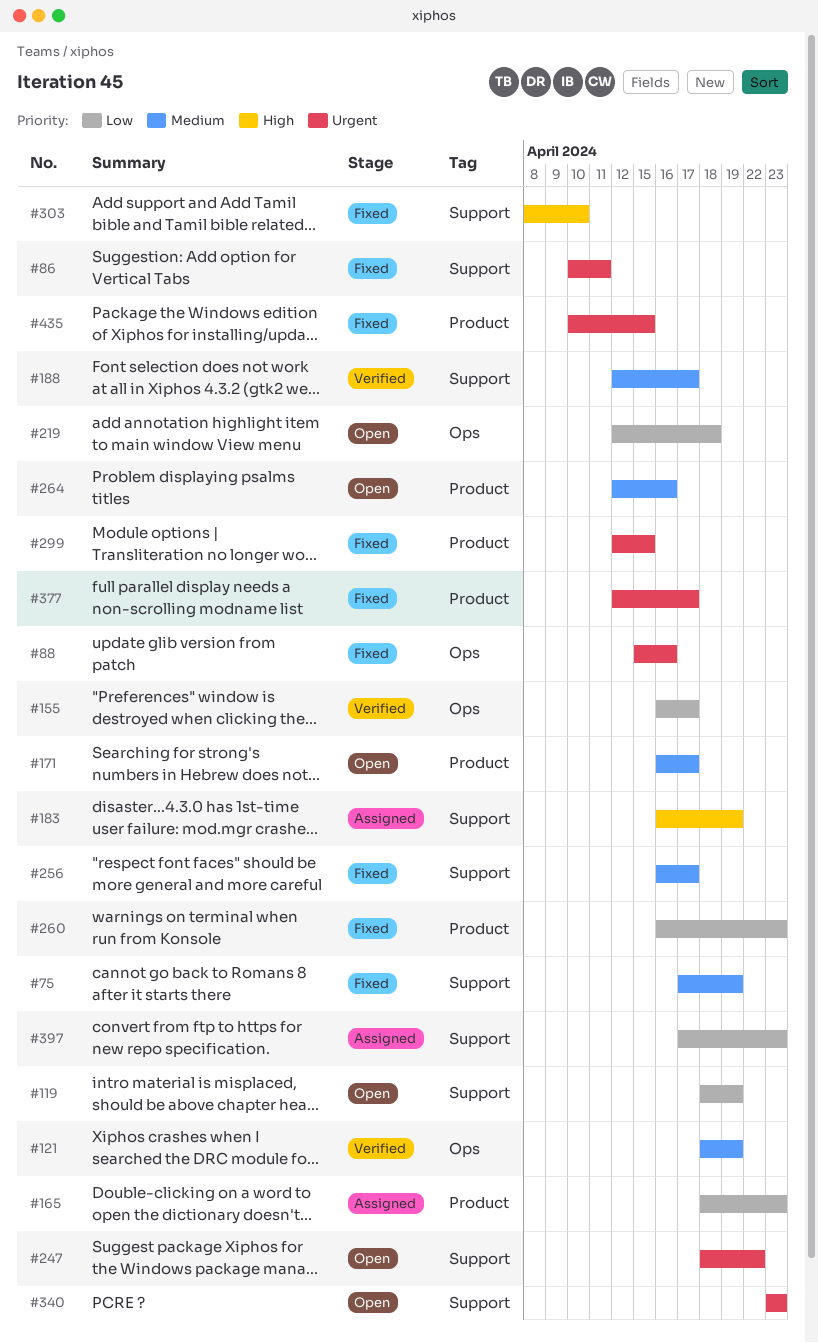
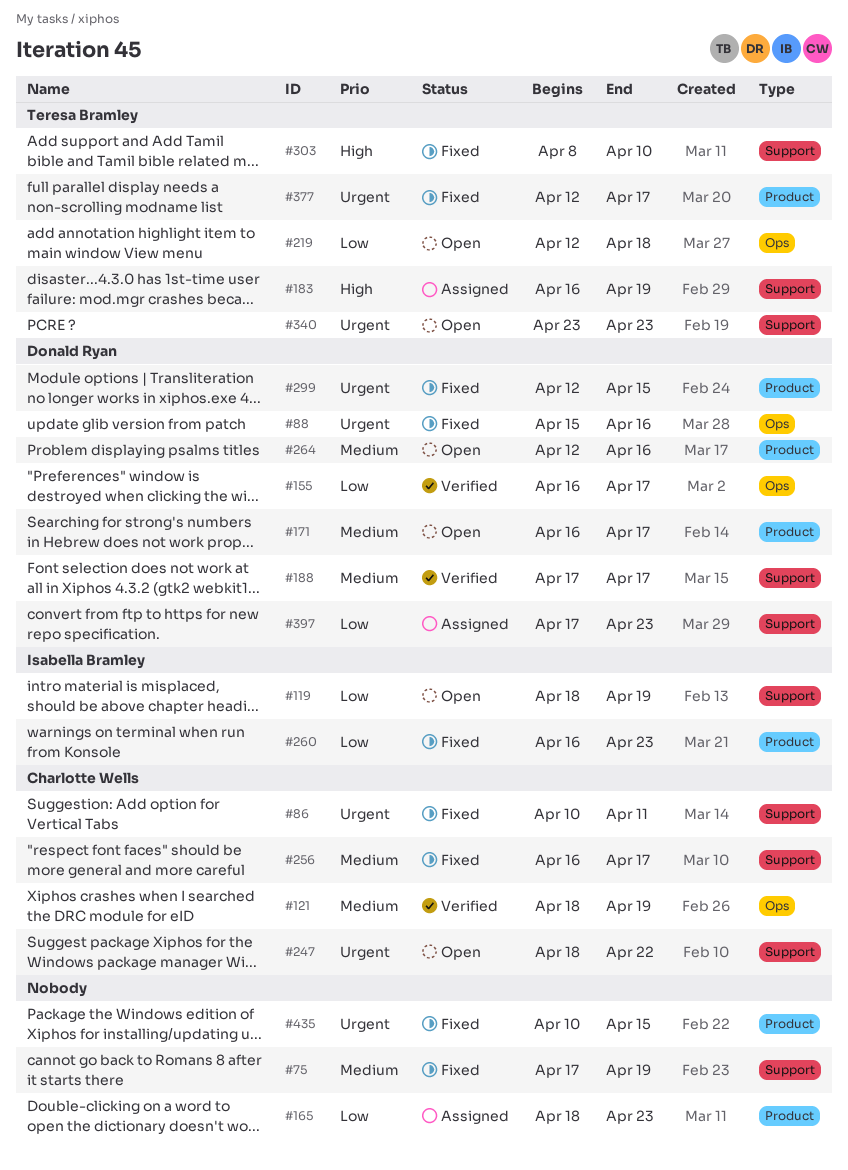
#188, start: Apr 12 -> Apr 17

